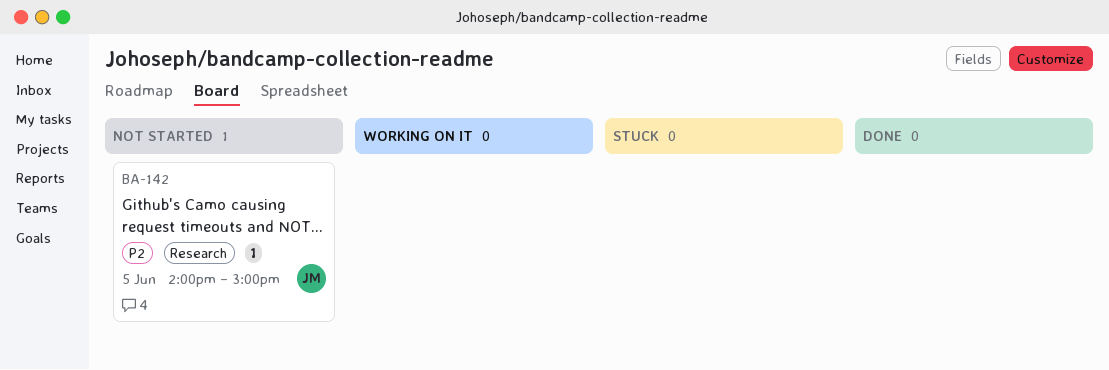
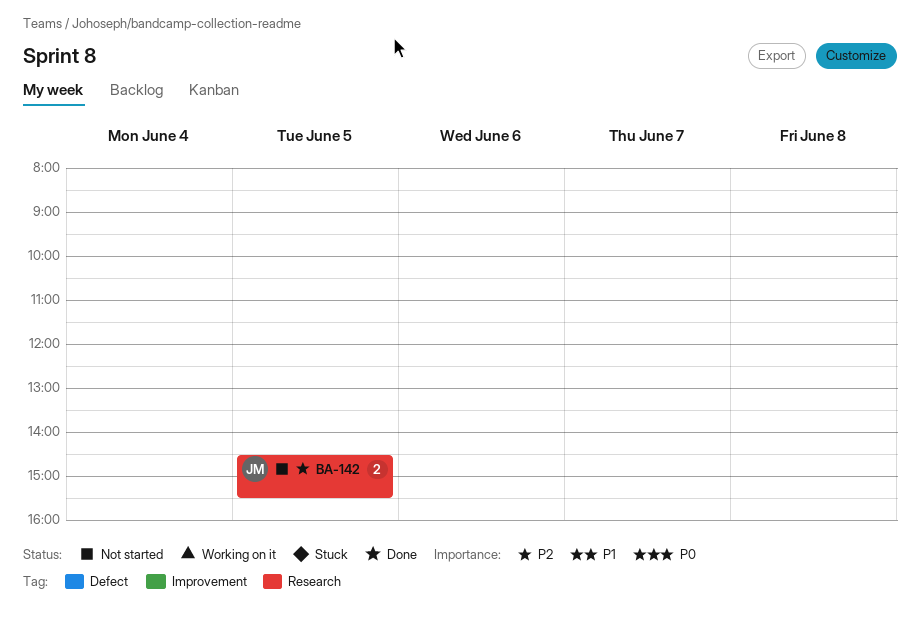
BA-142, estimate: 1 -> 2
BA-142, begins: 14:00 -> 14:30
BA-142, ends: 15:00 -> 15:30

